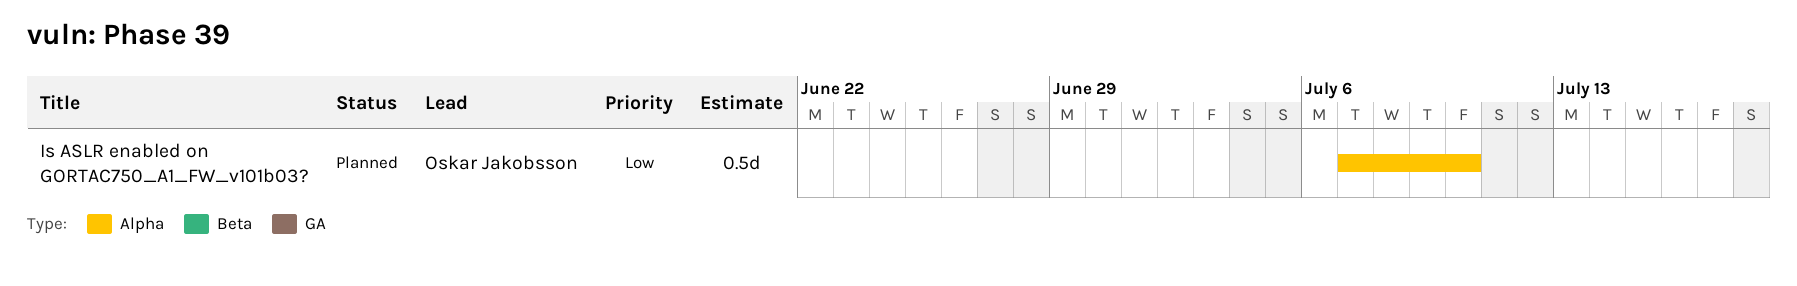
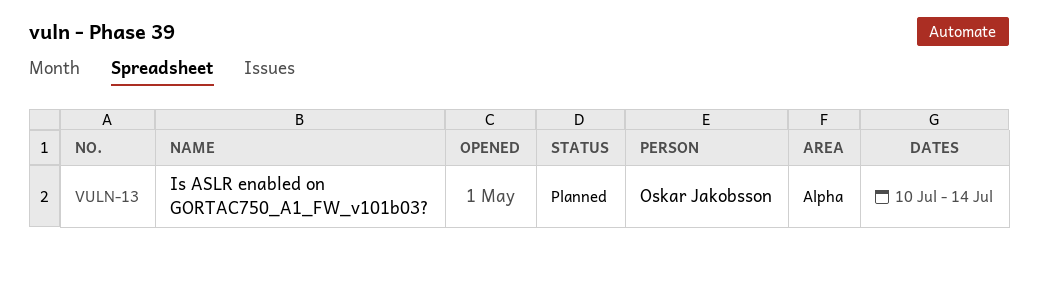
Is ASLR enabled on GORTAC750_A1_FW_v101b03?, start: Jul 7 -> Jul 10
Is ASLR enabled on GORTAC750_A1_FW_v101b03?, due: Jul 10 -> Jul 14

